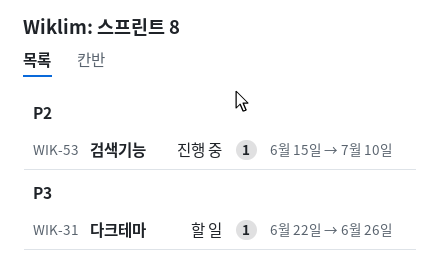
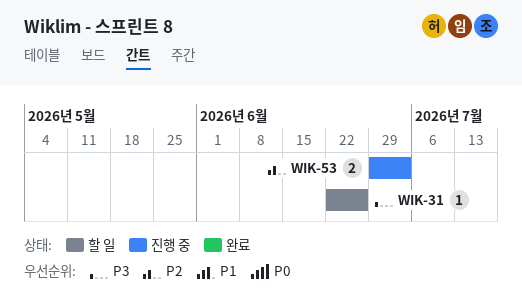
WIK-53, estimate: 1 -> 2
WIK-53, start: Jun 15 -> Jun 29
WIK-53, due: Jul 10 -> Jul 3

